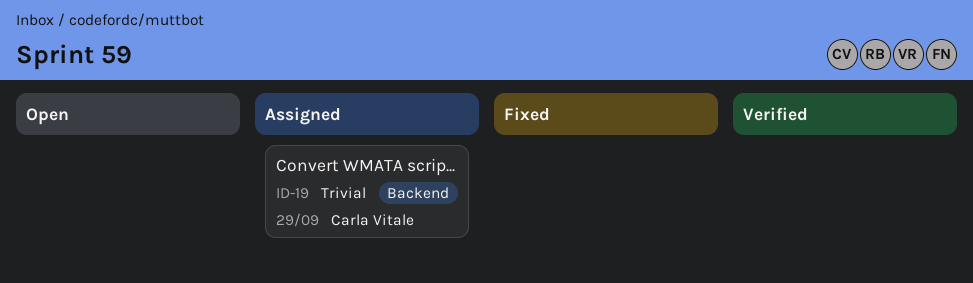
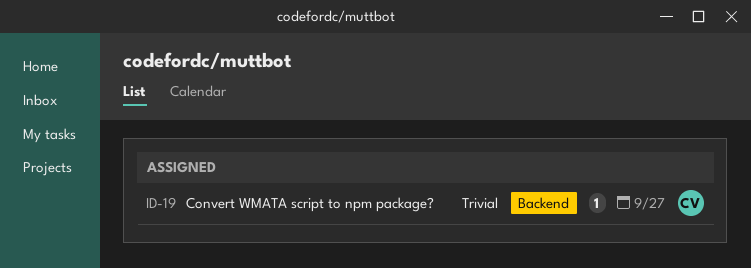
ID-19, due: Sep 29 -> Sep 27

